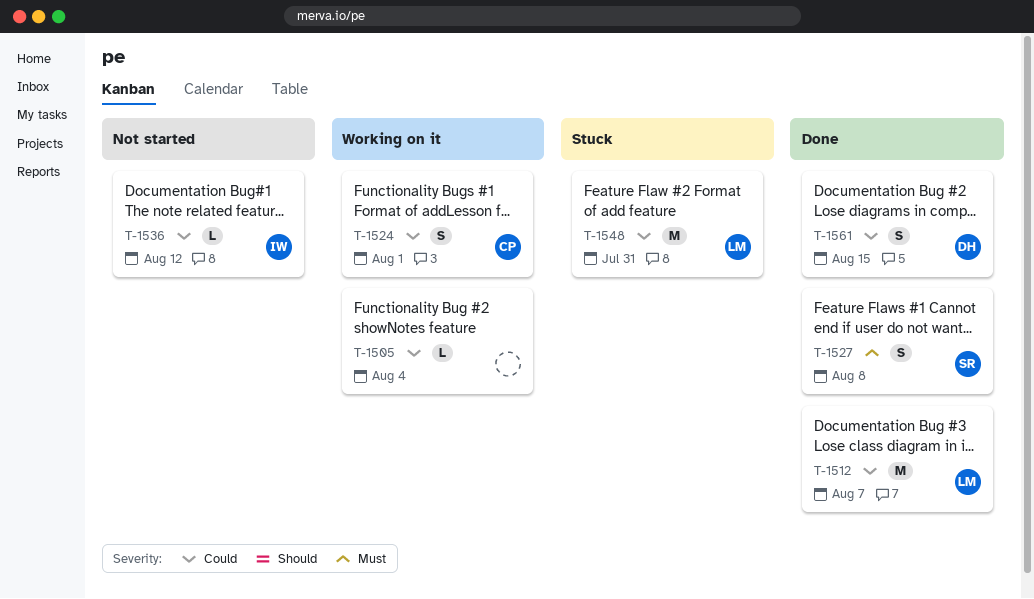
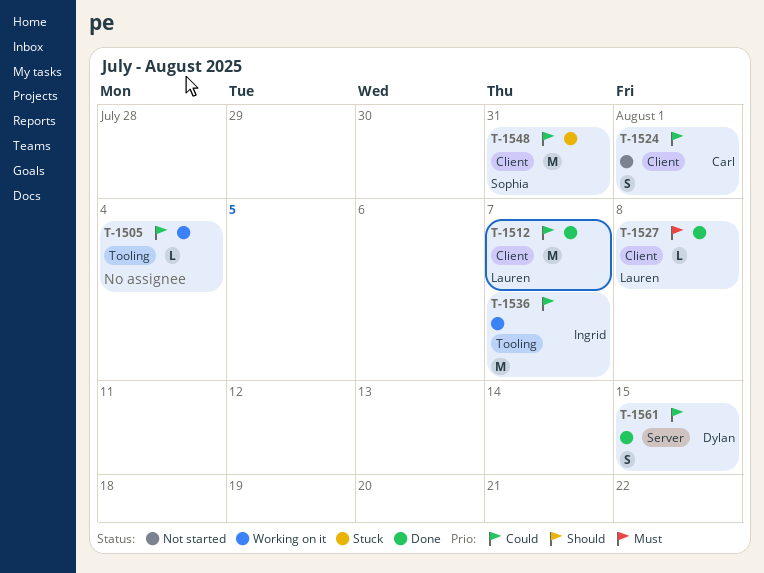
T-1524, status: Working on it -> Not started
T-1527, owner: Sophia -> Lauren
T-1527, estimate: S -> L
T-1536, status: Not started -> Working on it
T-1536, estimate: L -> M
T-1536, due: Aug 12 -> Aug 7
T-1548, owner: Lauren -> Sophia

